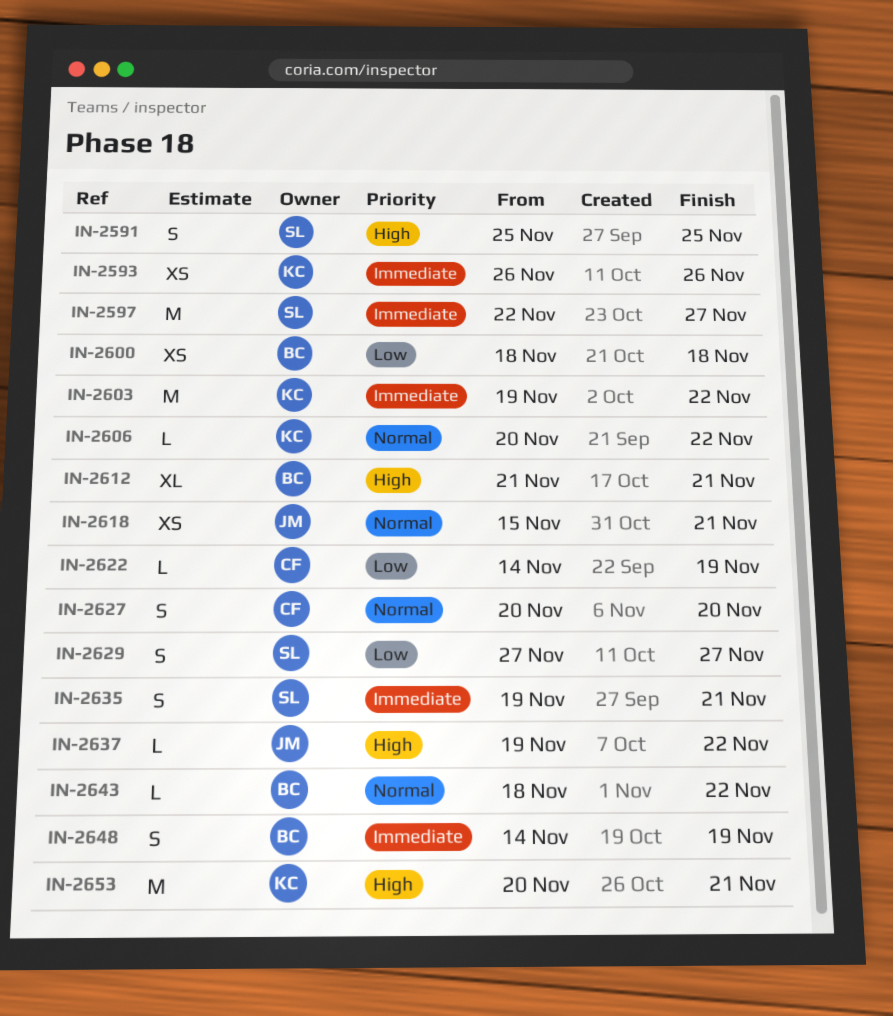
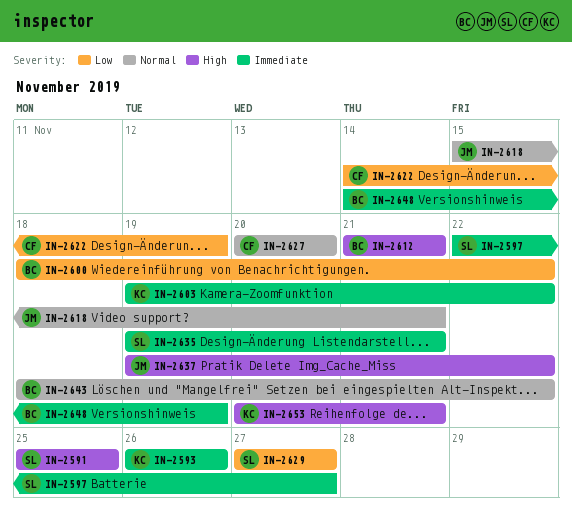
IN-2600, due: Nov 18 -> Nov 22
IN-2606: present -> none

